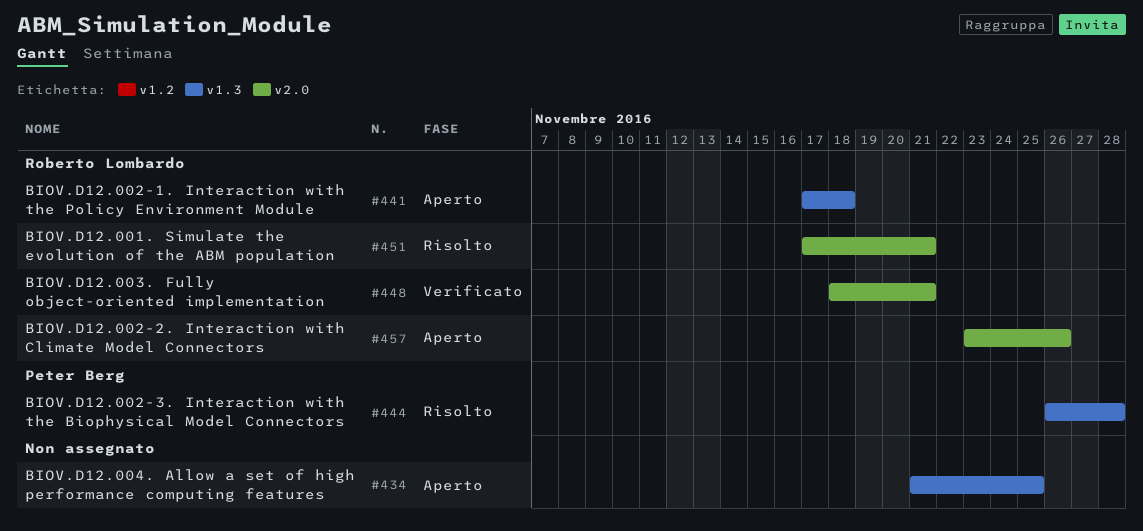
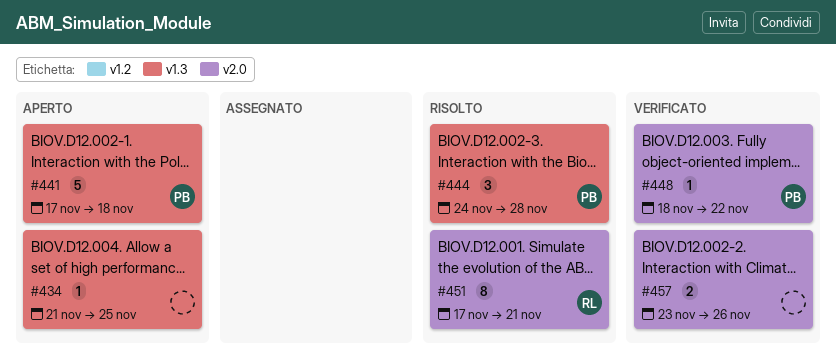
#441, owner: Roberto Lombardo -> Peter Berg
#444, start: Nov 26 -> Nov 24
#448, owner: Roberto Lombardo -> Peter Berg
#448, due: Nov 21 -> Nov 22
#457, status: Aperto -> Verificato
#457, owner: Roberto Lombardo -> none

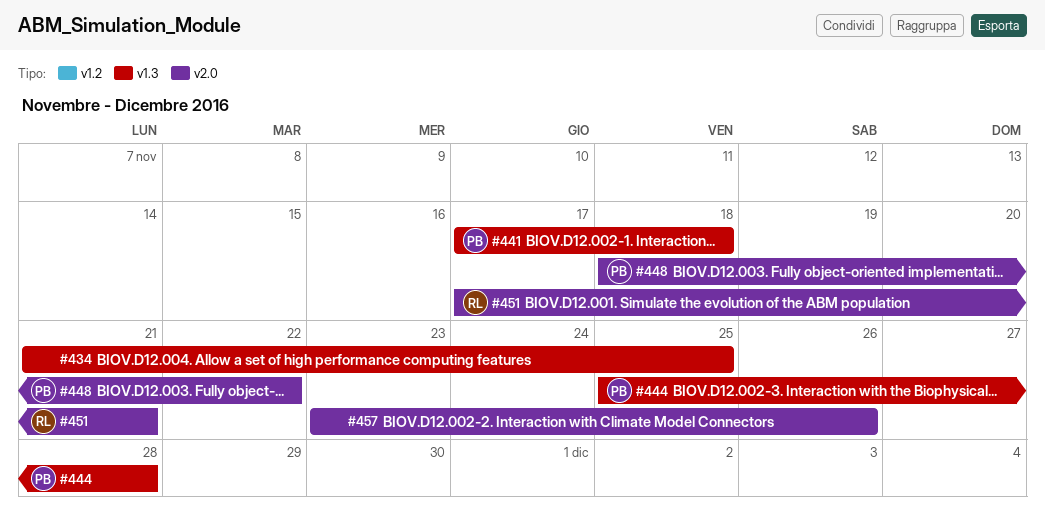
#444, start: Nov 24 -> Nov 25

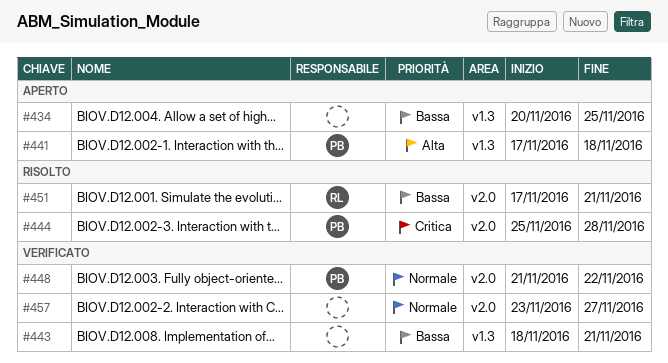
#434, start: Nov 21 -> Nov 20
#443: none -> present
#444, label: v1.3 -> v2.0
#448, start: Nov 18 -> Nov 21
#457, due: Nov 26 -> Nov 27

